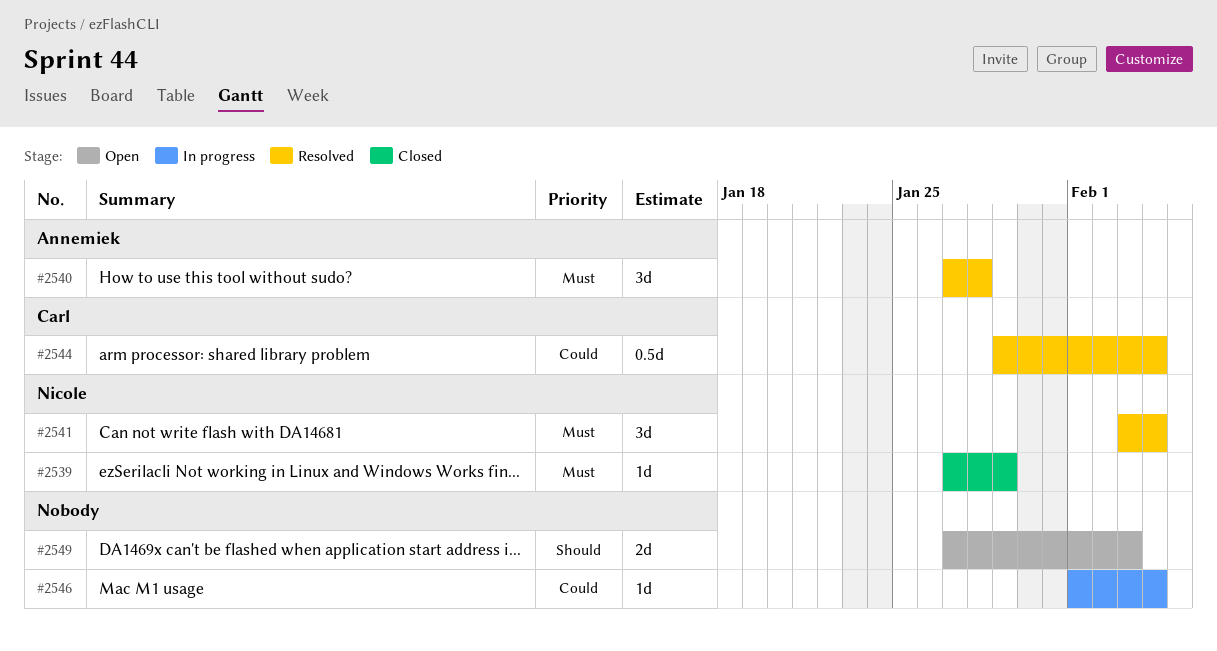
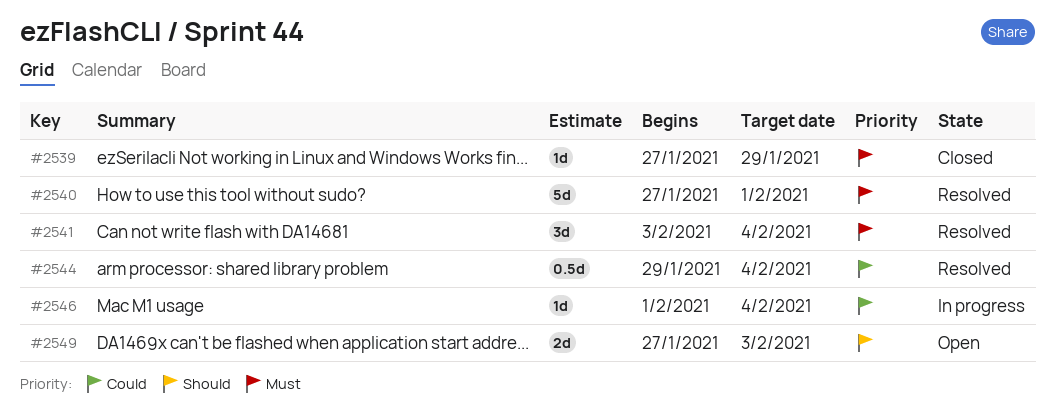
#2540, estimate: 3d -> 5d
#2540, due: Jan 28 -> Feb 1

